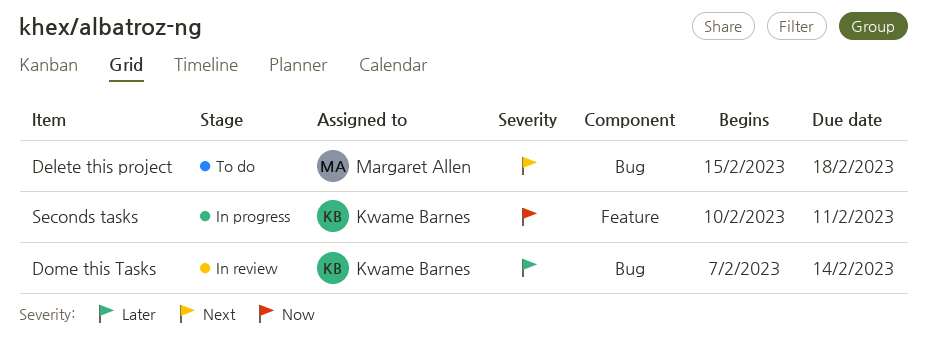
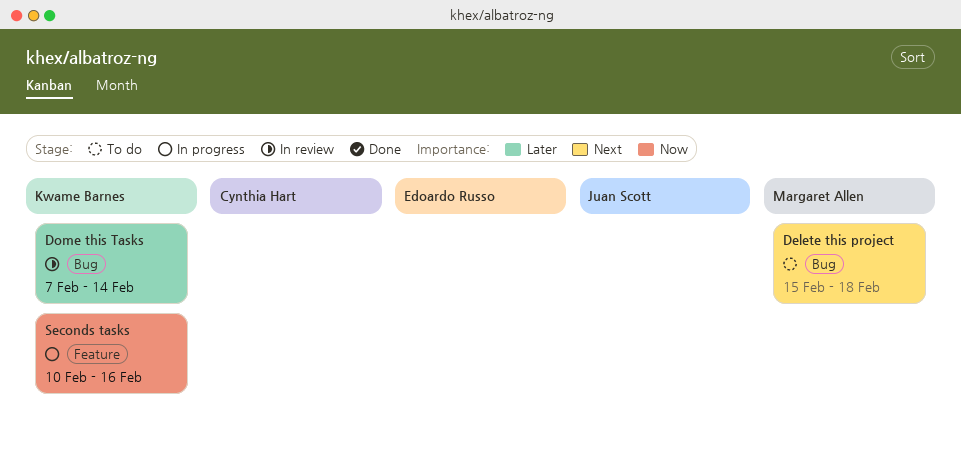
Seconds tasks, due: Feb 11 -> Feb 16

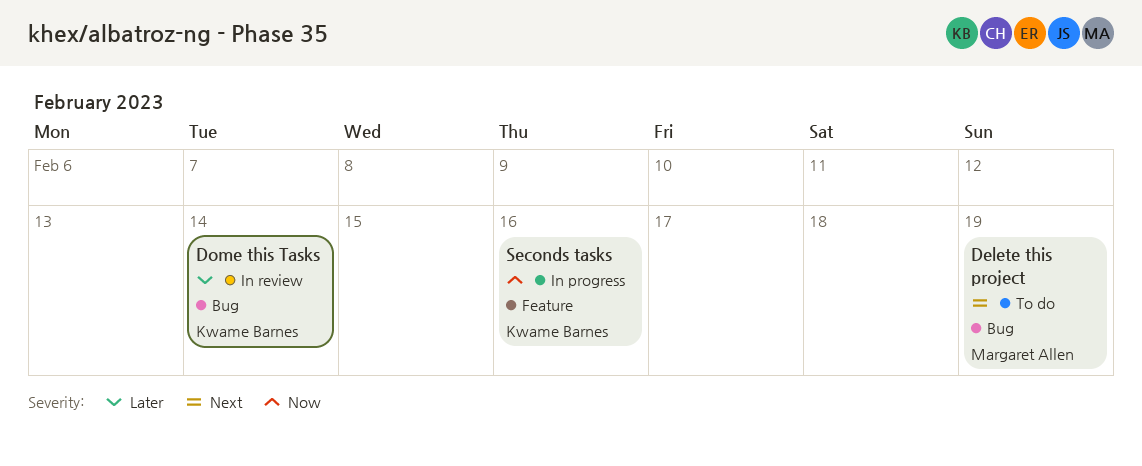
Delete this project, due: Feb 18 -> Feb 19

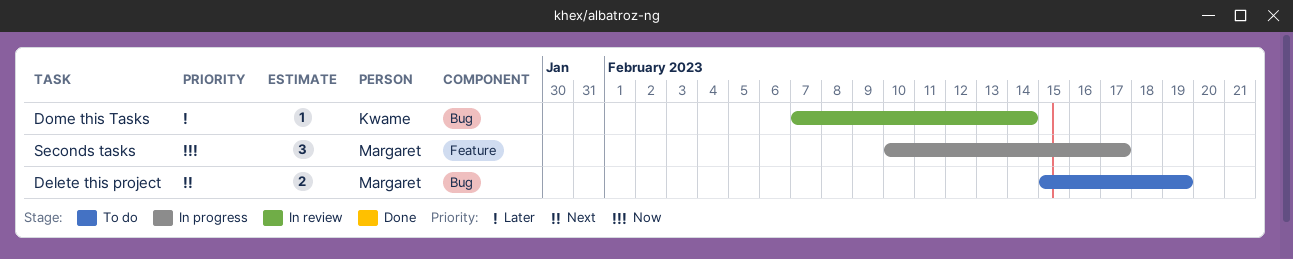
Seconds tasks, owner: Kwame Barnes -> Margaret Allen
Seconds tasks, due: Feb 16 -> Feb 17

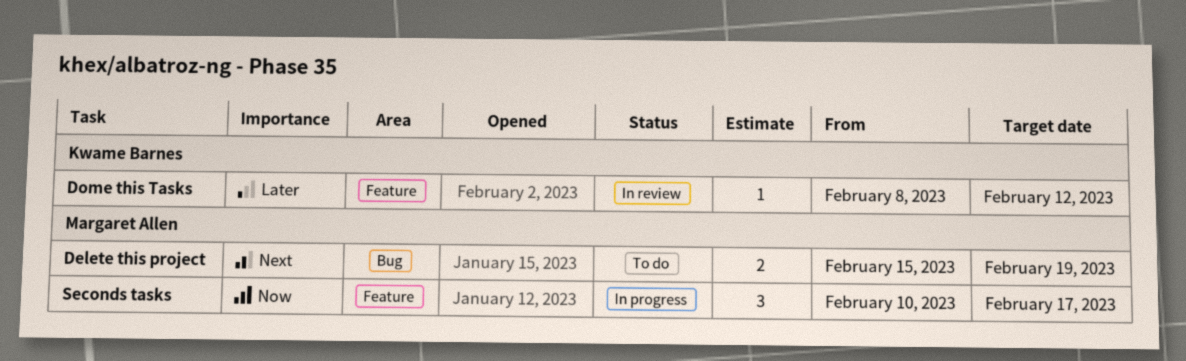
Dome this Tasks, label: Bug -> Feature
Dome this Tasks, start: Feb 7 -> Feb 8
Dome this Tasks, due: Feb 14 -> Feb 12

